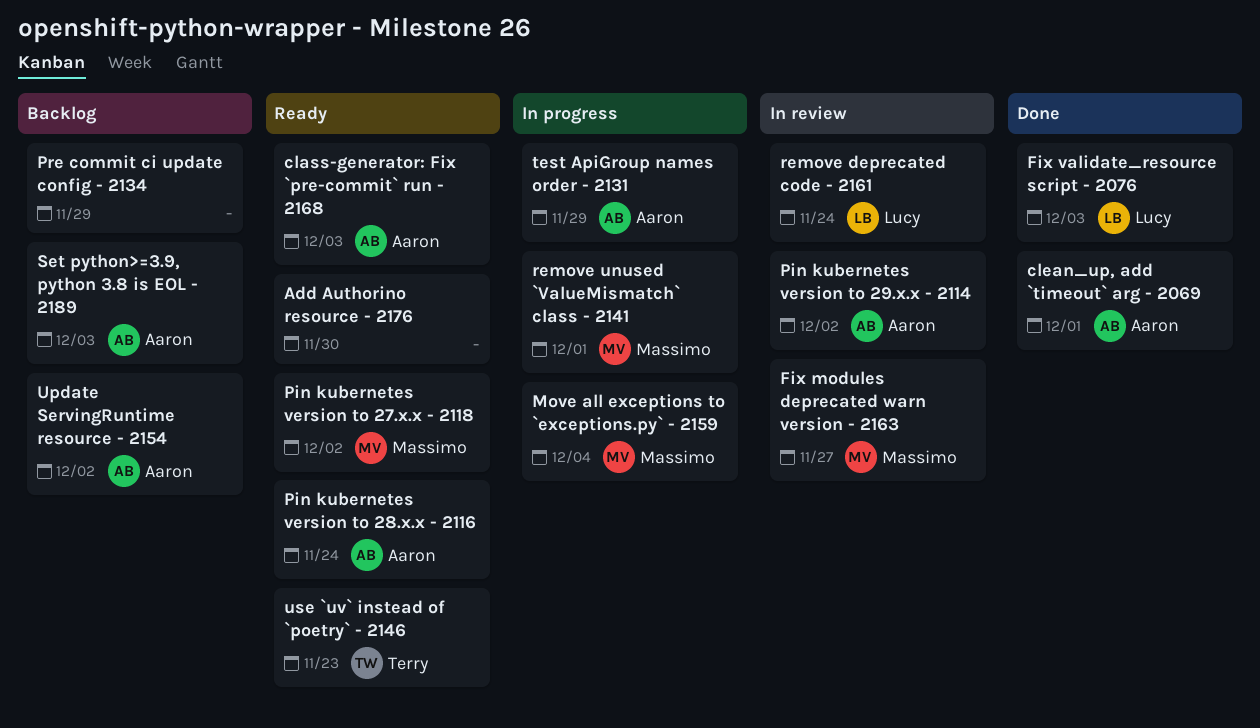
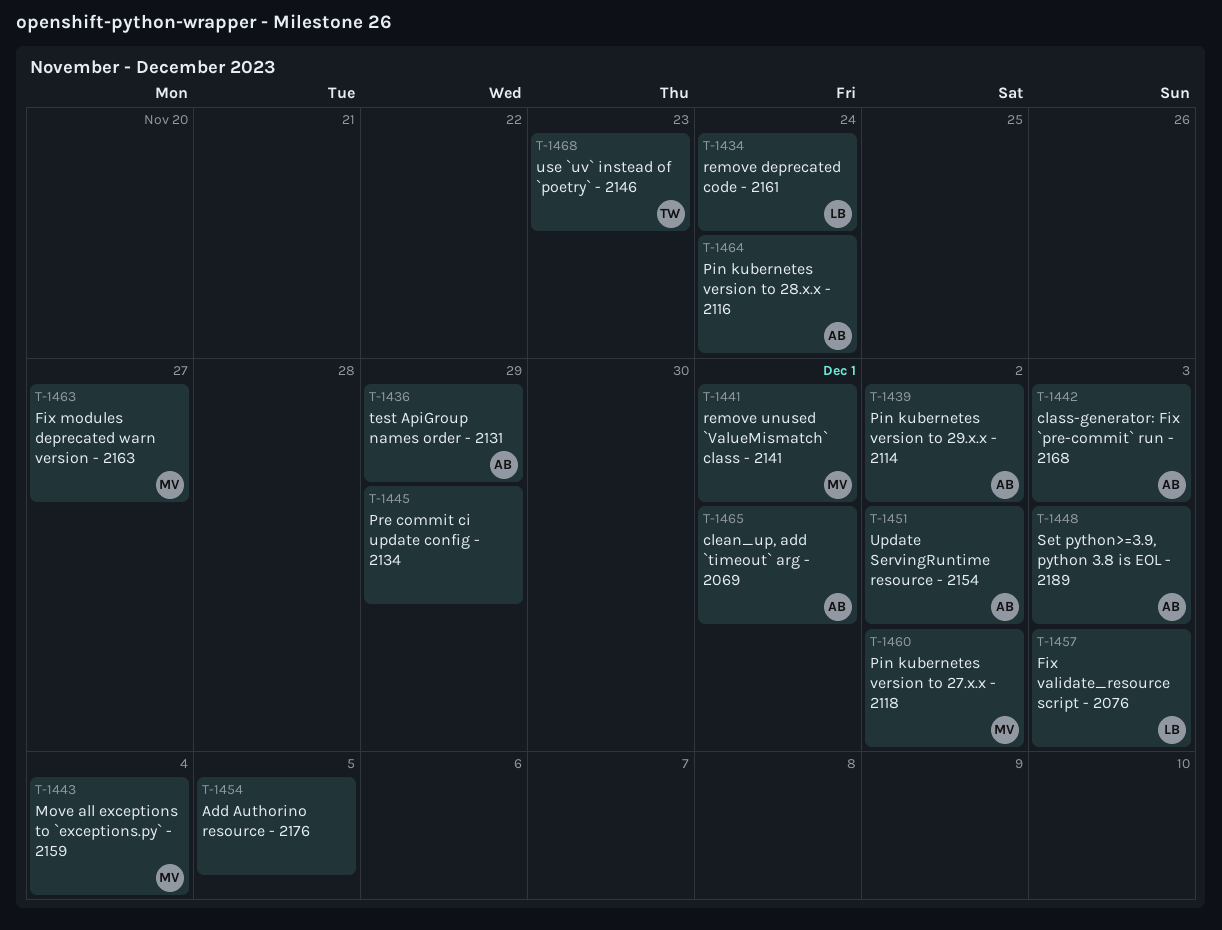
Add Authorino resource - 2176, due: Nov 30 -> Dec 5

